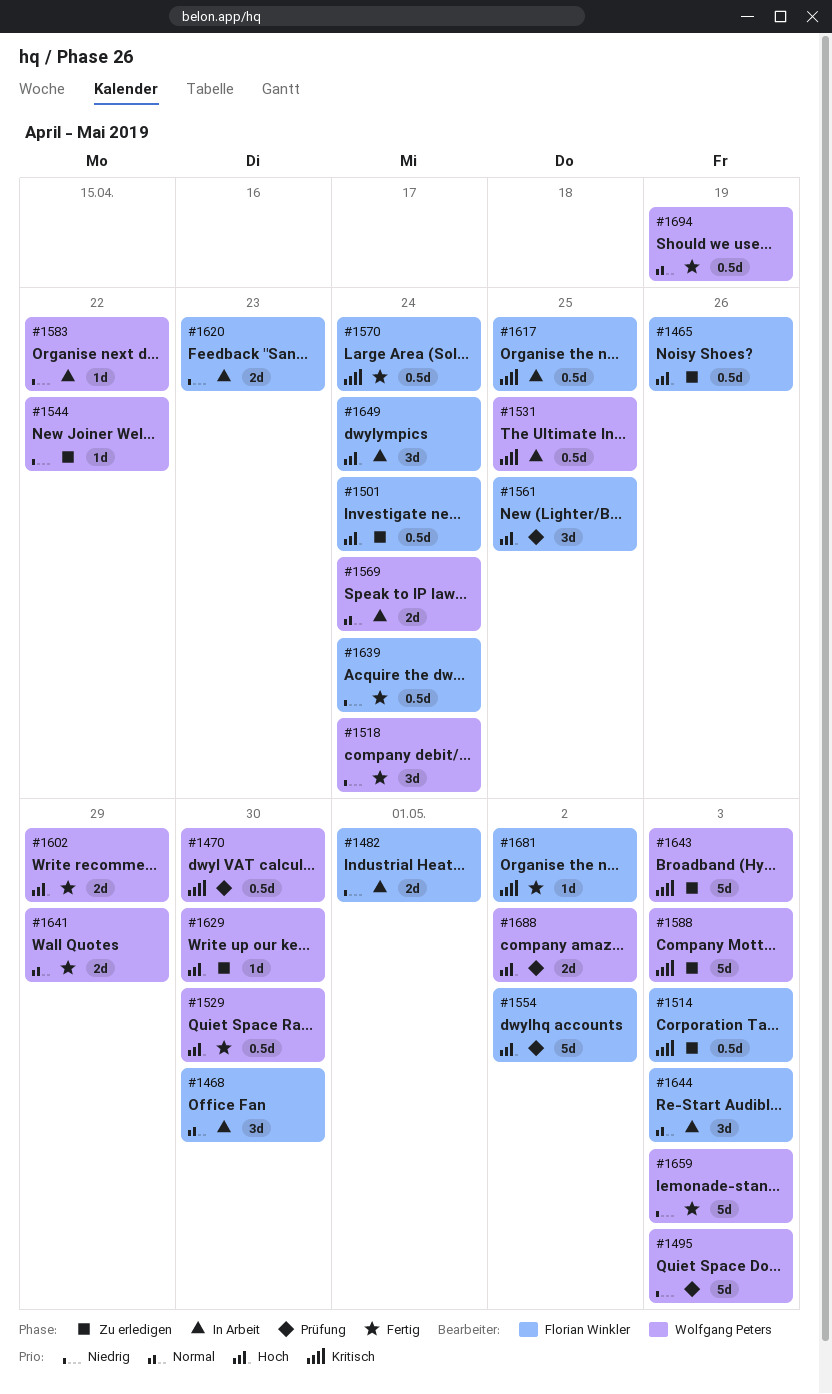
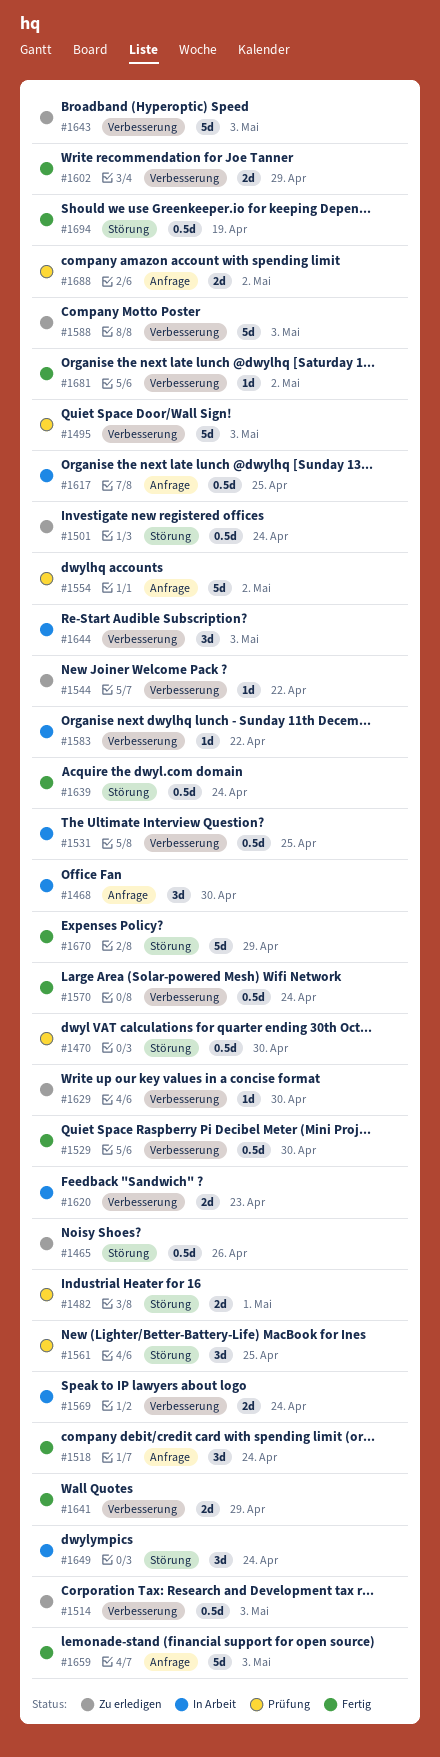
#1482, status: In Arbeit -> Prüfung
#1670: none -> present

